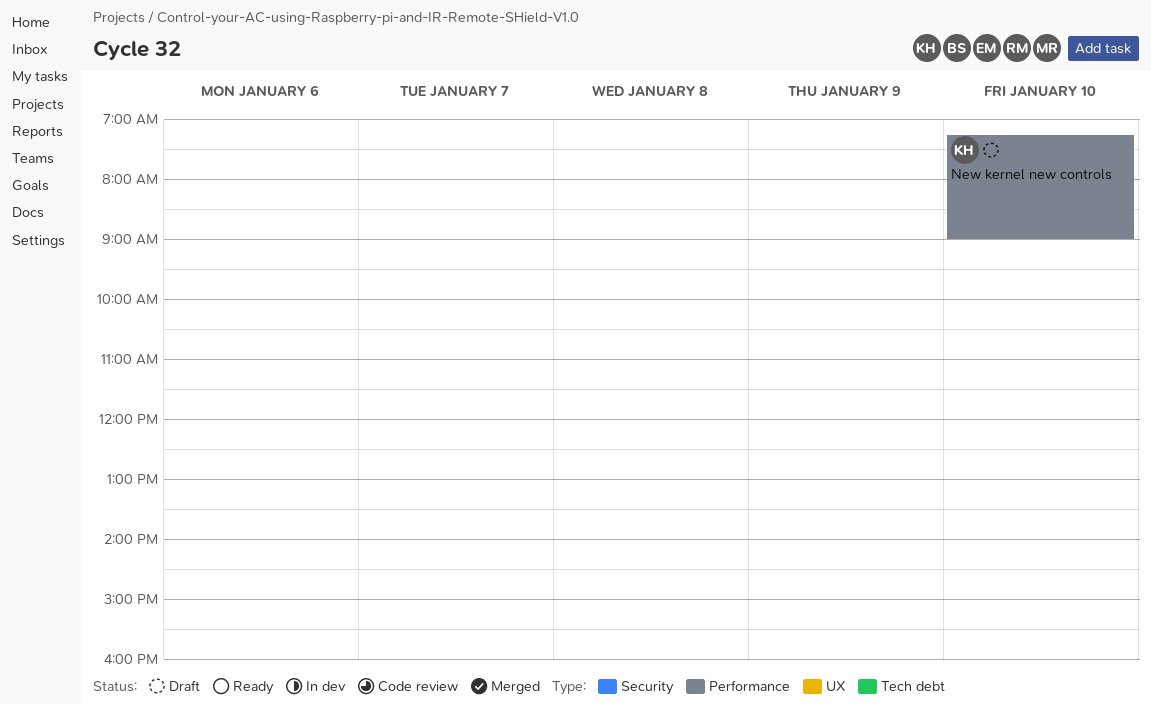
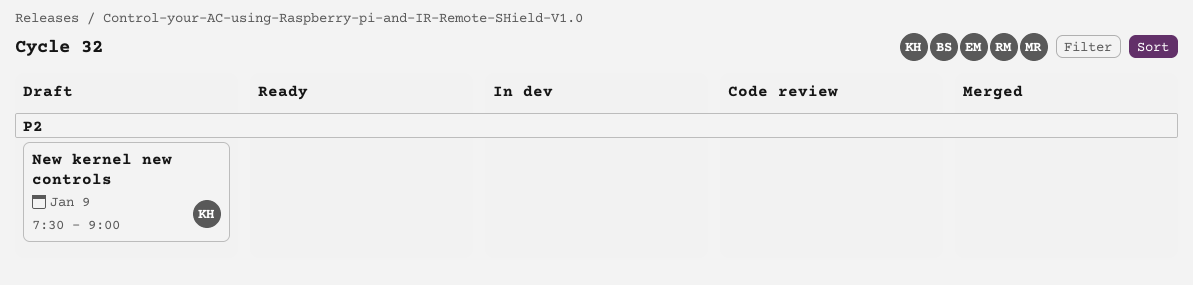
New kernel new controls, day: Jan 10 -> Jan 9
New kernel new controls, begins: 07:15 -> 07:30

